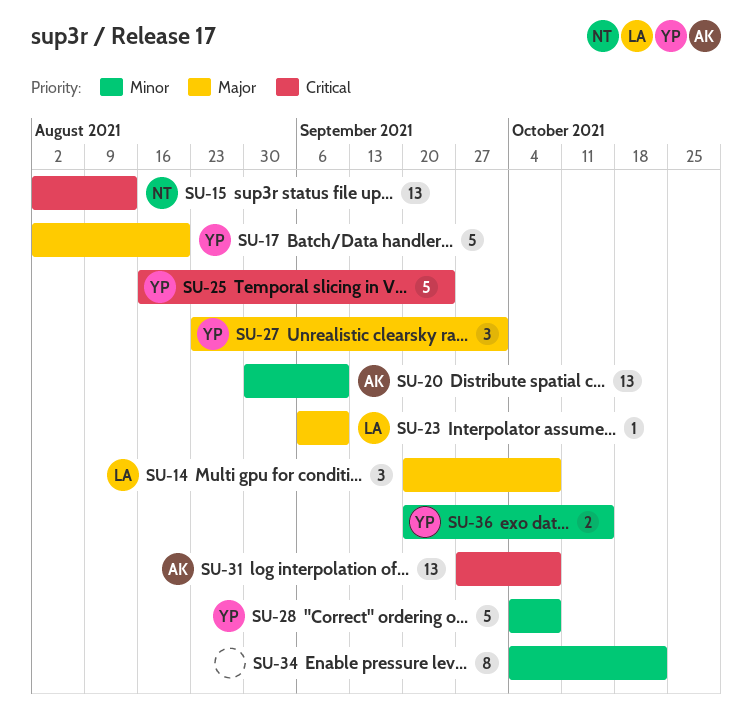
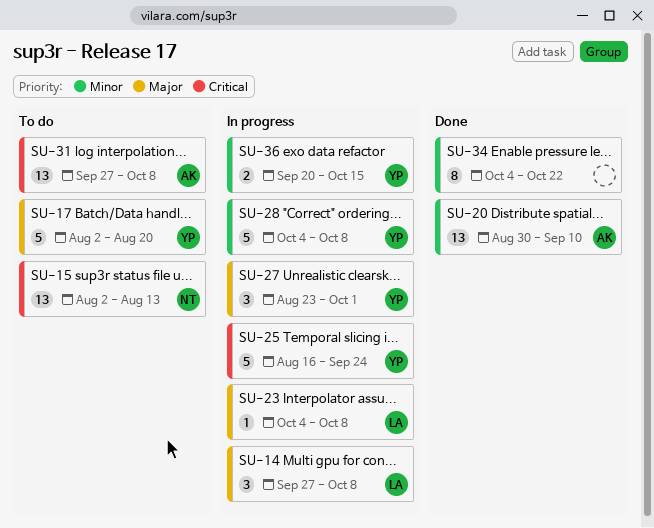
SU-14, start: Sep 20 -> Sep 27
SU-23, start: Sep 6 -> Oct 4
SU-23, due: Sep 10 -> Oct 8

